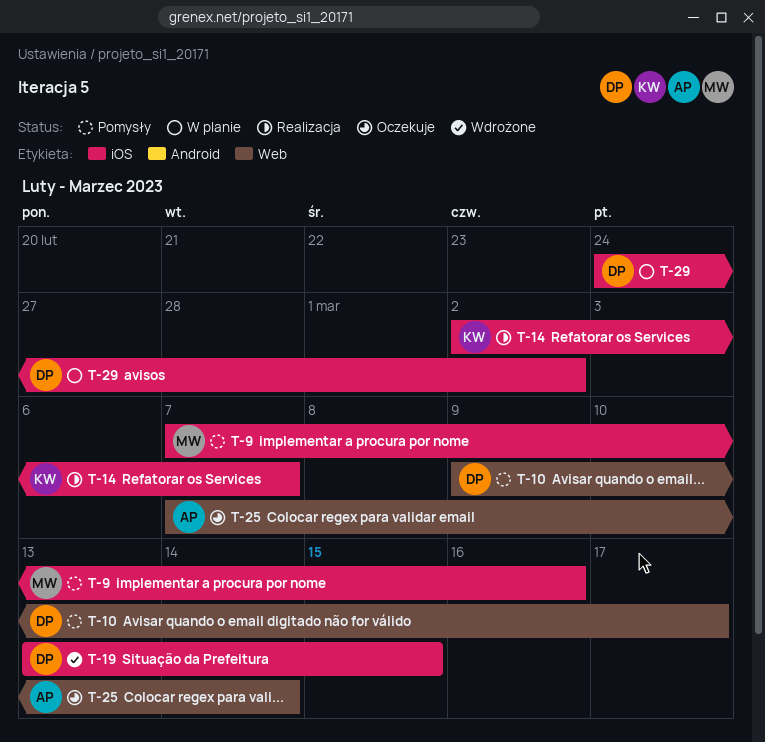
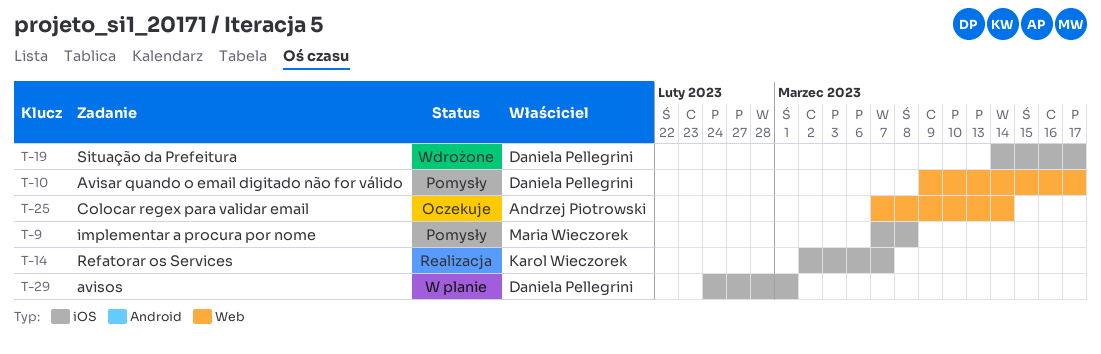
T-9, due: Mar 16 -> Mar 8
T-19, start: Mar 13 -> Mar 14
T-19, due: Mar 15 -> Mar 17
T-29, due: Mar 2 -> Mar 1

